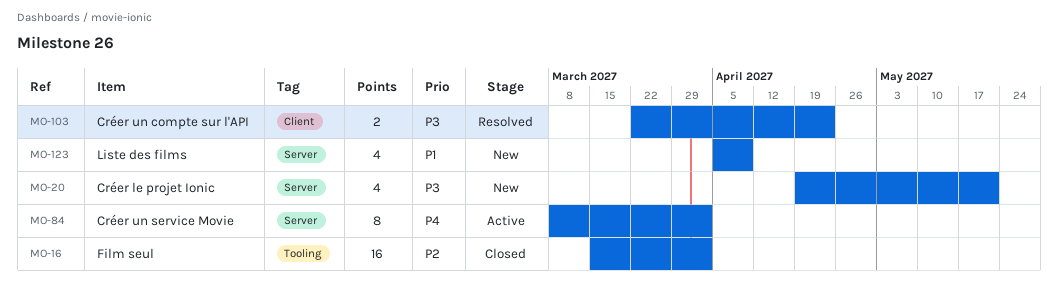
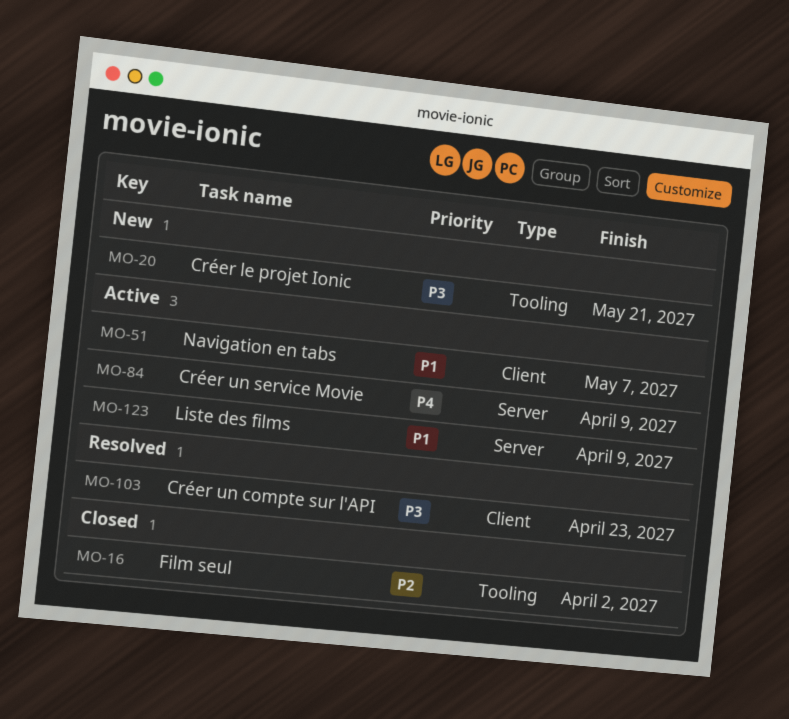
MO-20, label: Server -> Tooling
MO-51: none -> present
MO-84, due: Apr 2 -> Apr 9
MO-123, status: New -> Active

